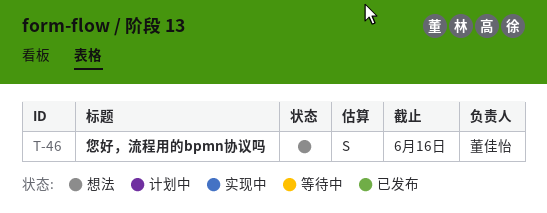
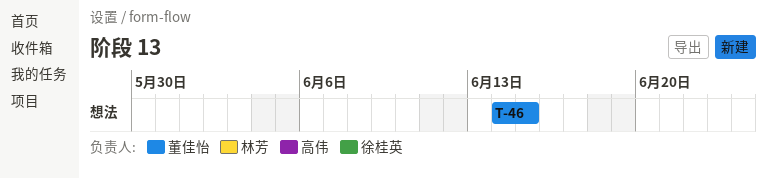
T-46, due: Jun 16 -> Jun 15

